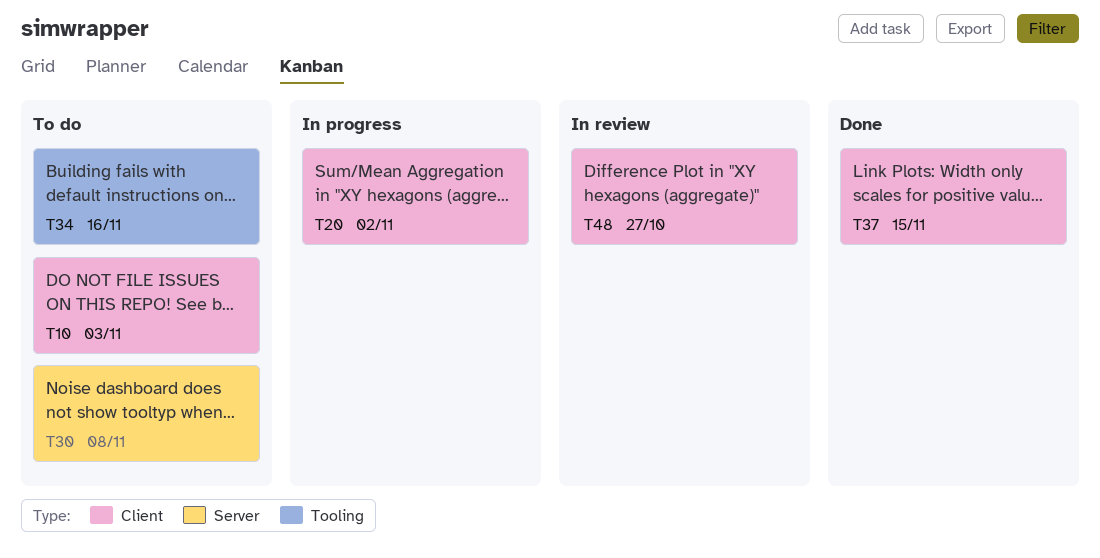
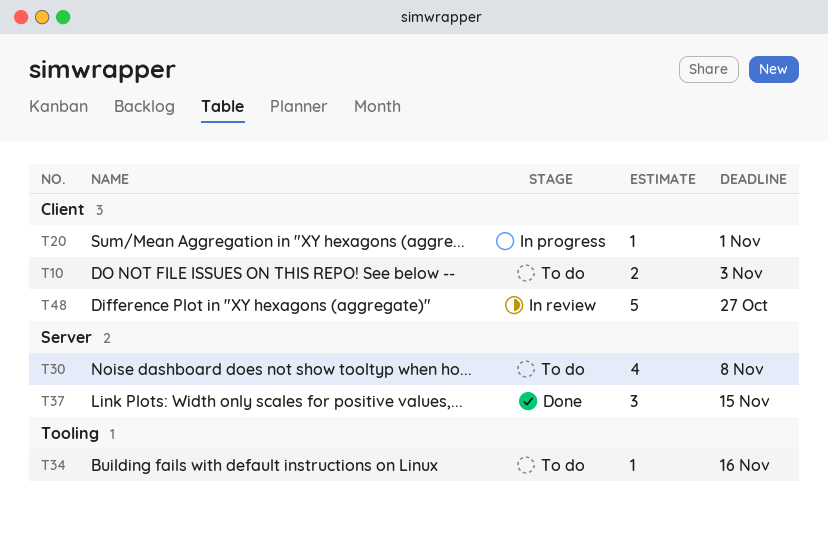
T20, due: Nov 2 -> Nov 1
T37, label: Client -> Server

